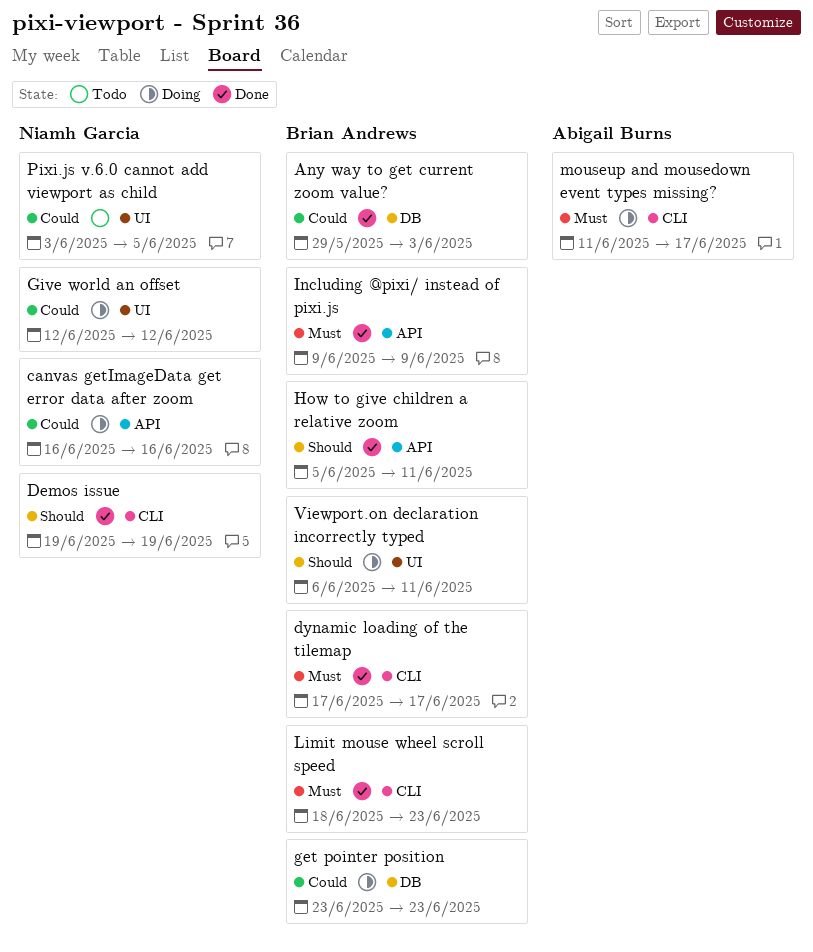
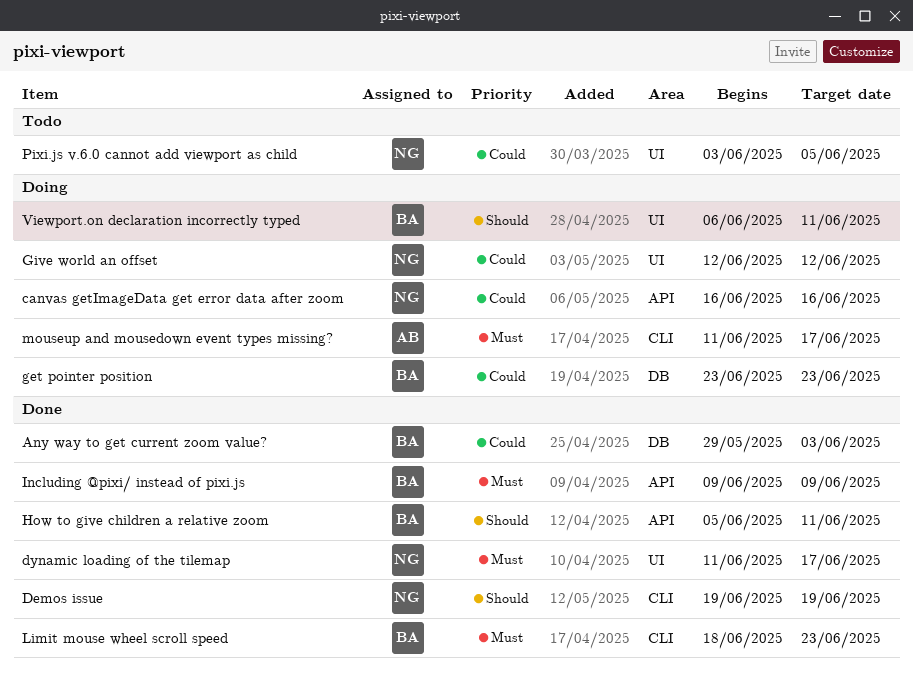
dynamic loading of the tilemap, owner: Brian Andrews -> Niamh Garcia
dynamic loading of the tilemap, label: CLI -> UI
dynamic loading of the tilemap, start: Jun 17 -> Jun 11

